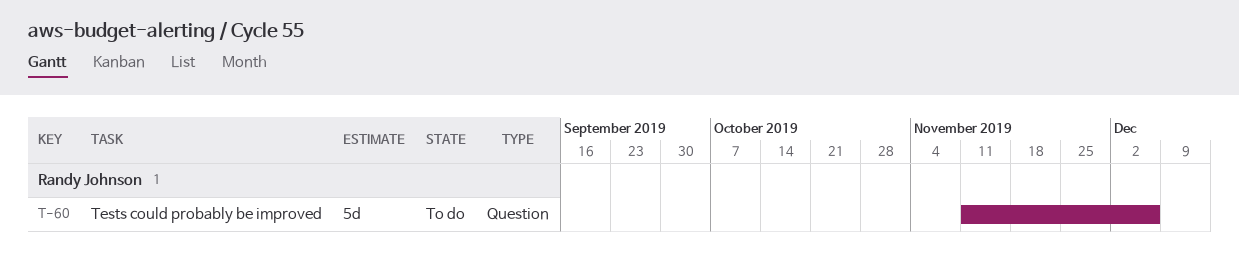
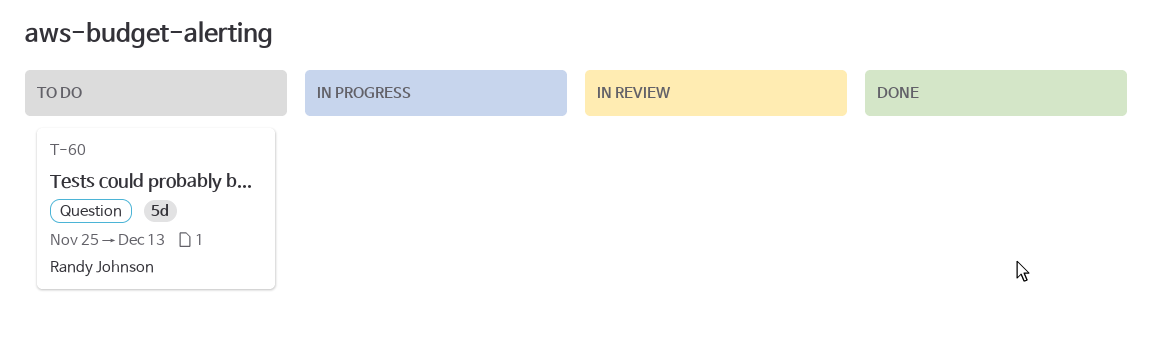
T-60, start: Nov 11 -> Nov 25
T-60, due: Dec 6 -> Dec 13

